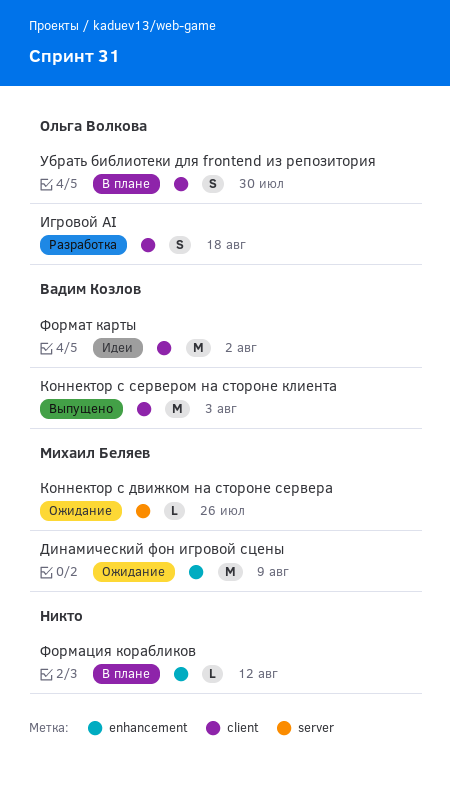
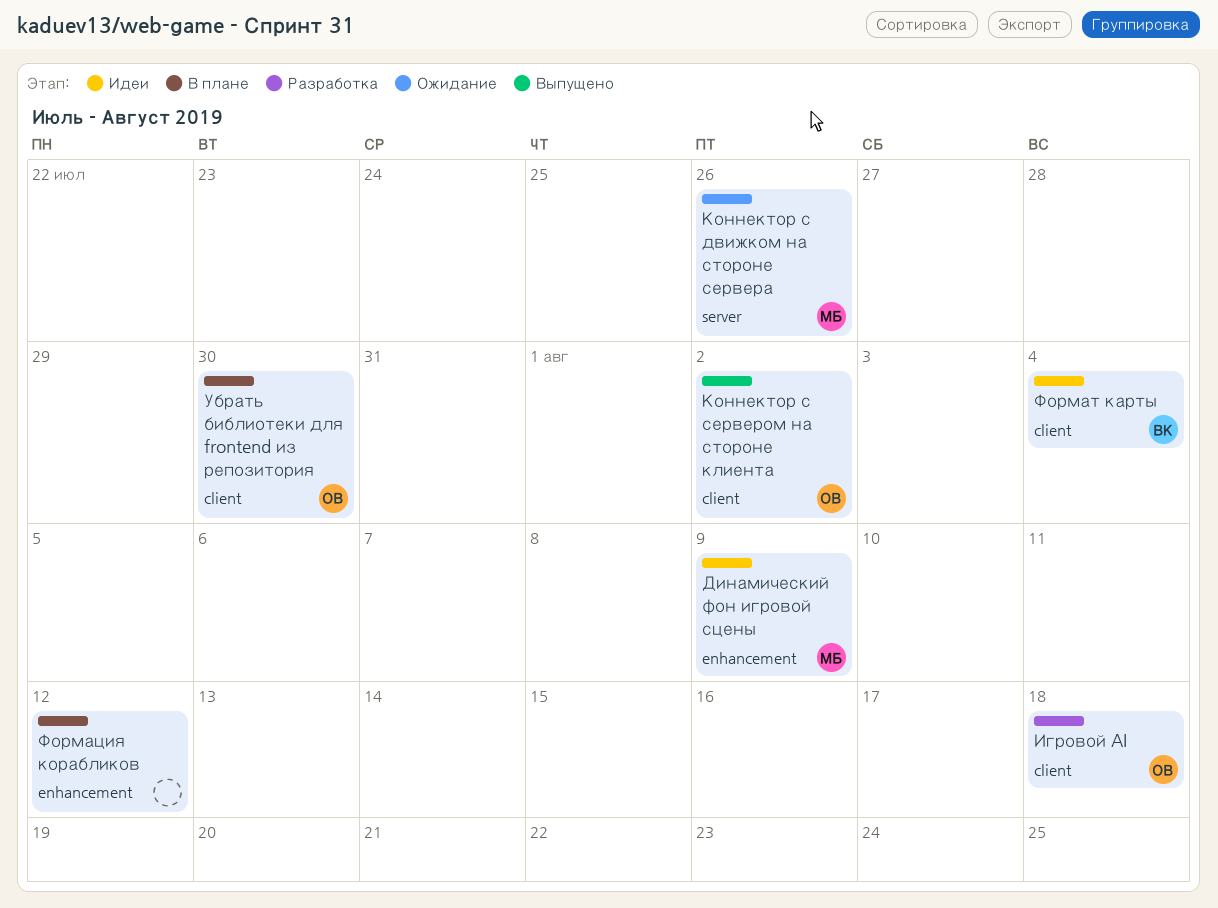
Динамический фон игровой сцены, status: Ожидание -> Идеи
Коннектор с сервером на стороне клиента, owner: Вадим Козлов -> Ольга Волкова
Коннектор с сервером на стороне клиента, due: Aug 3 -> Aug 2
Формат карты, due: Aug 2 -> Aug 4

